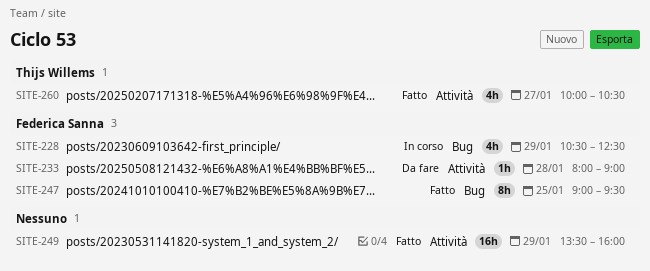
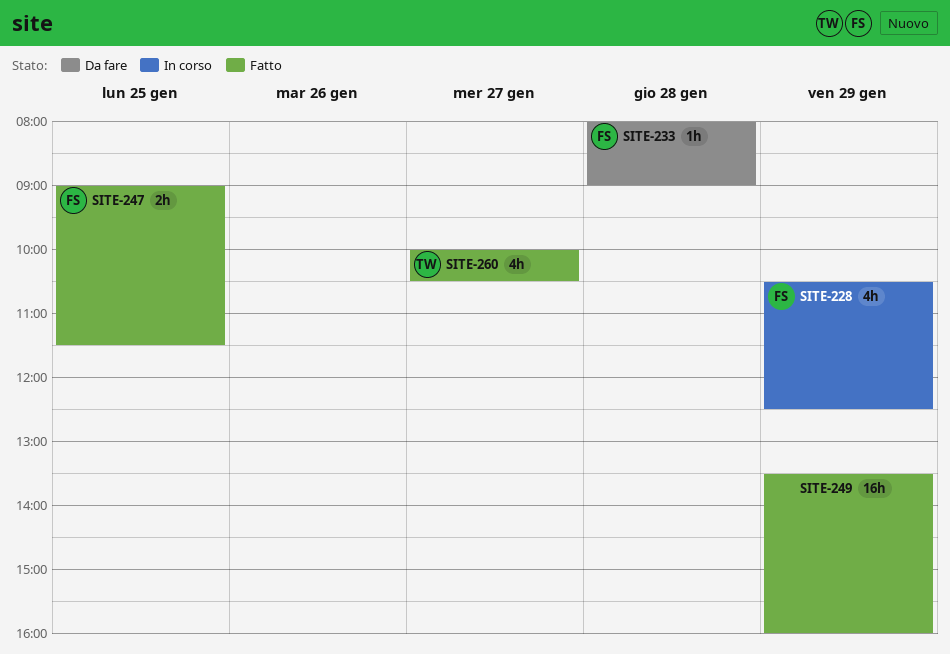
SITE-247, estimate: 8h -> 2h
SITE-247, ends: 09:30 -> 11:30

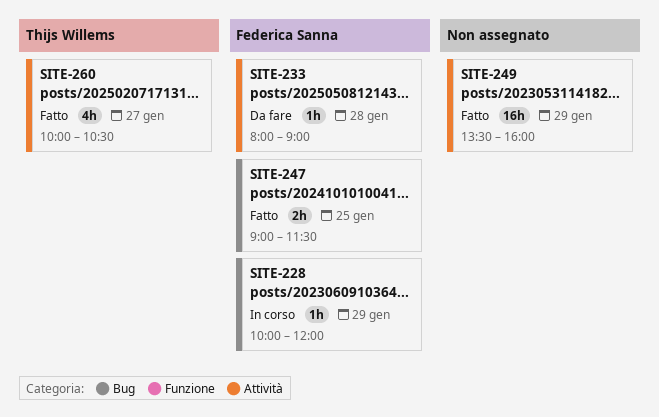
SITE-228, estimate: 4h -> 1h
SITE-228, begins: 10:30 -> 10:00
SITE-228, ends: 12:30 -> 12:00

